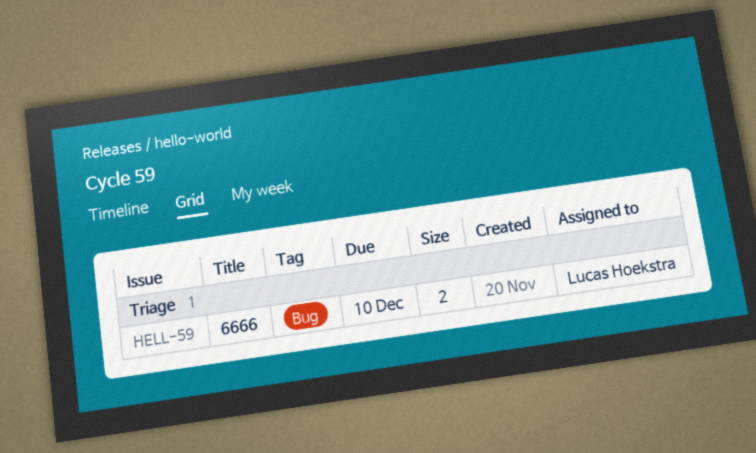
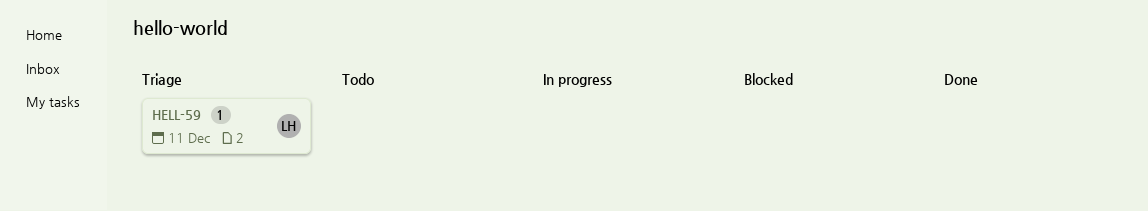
HELL-59, estimate: 2 -> 1
HELL-59, due: Dec 10 -> Dec 11

